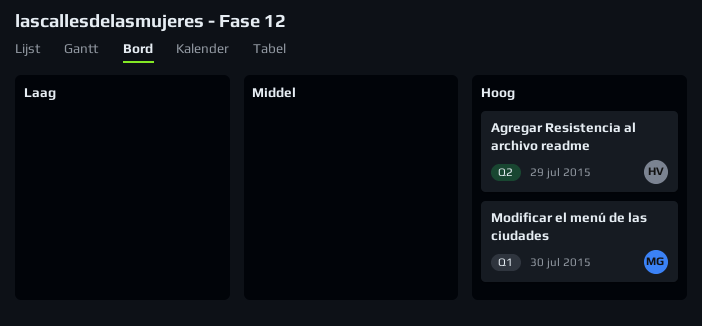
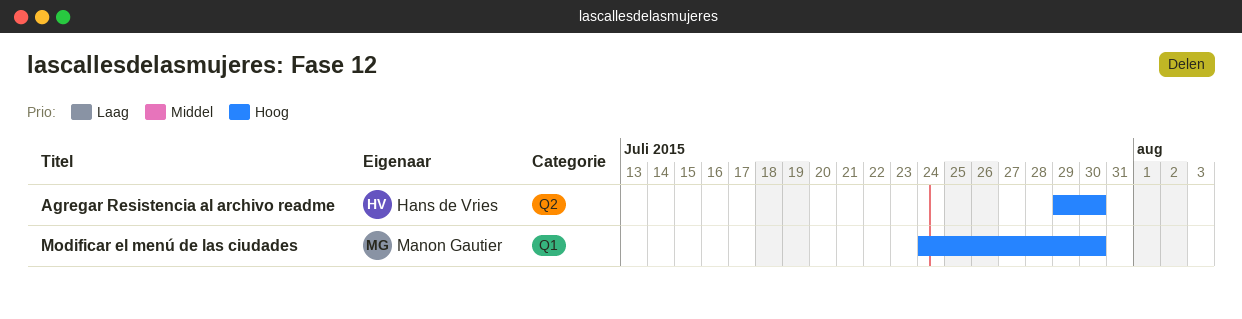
Agregar Resistencia al archivo readme, due: Jul 29 -> Jul 30

